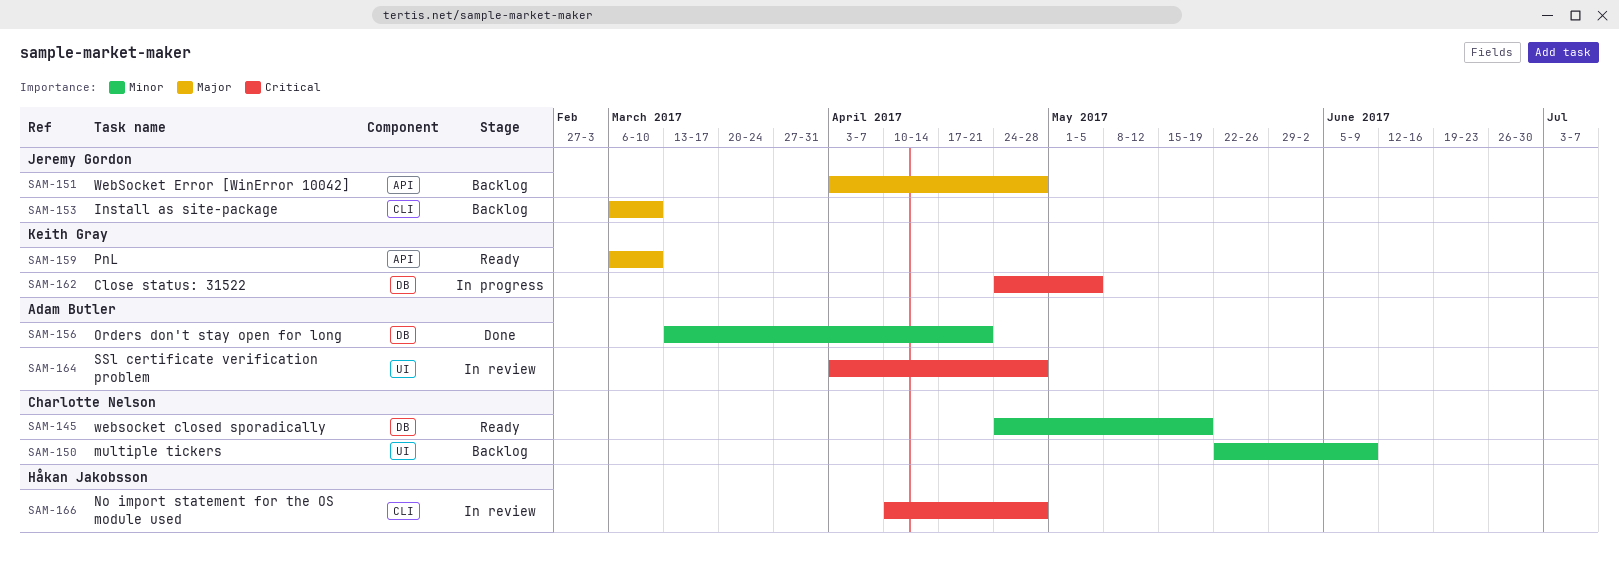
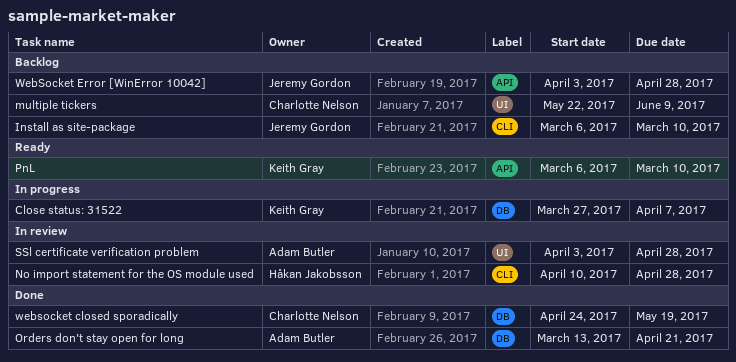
Close status: 31522, start: Apr 24 -> Mar 27
Close status: 31522, due: May 5 -> Apr 7
websocket closed sporadically, status: Ready -> Done

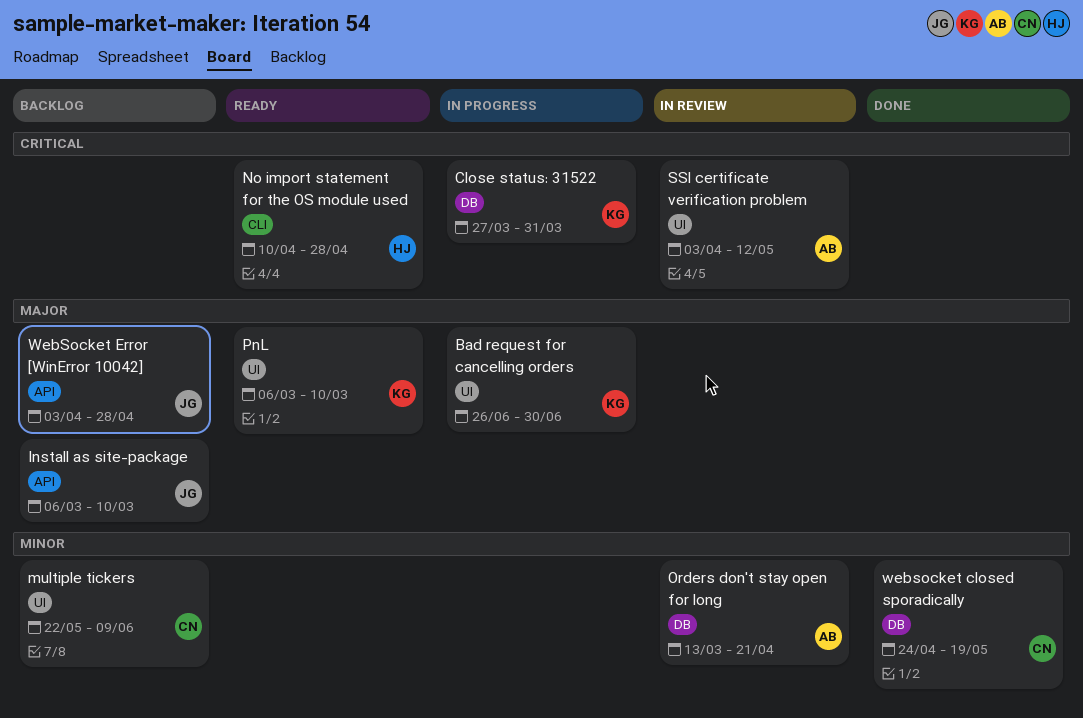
Bad request for cancelling orders: none -> present
Close status: 31522, due: Apr 7 -> Mar 31
Install as site-package, label: CLI -> API
No import statement for the OS module used, status: In review -> Ready
Orders don't stay open for long, status: Done -> In review
PnL, label: API -> UI
SSl certificate verification problem, due: Apr 28 -> May 12

